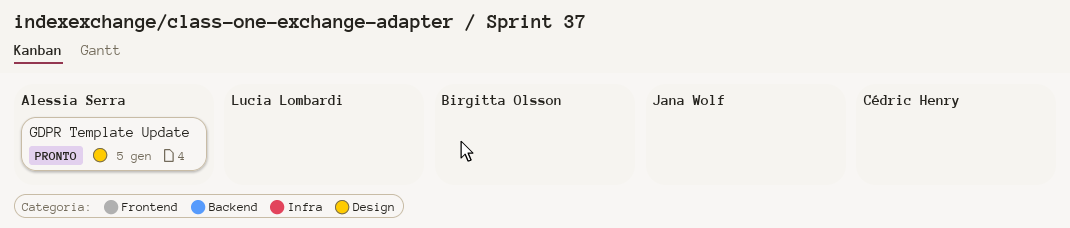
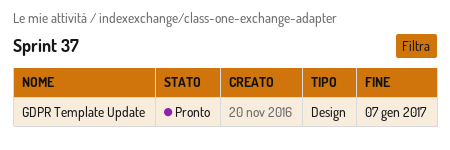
GDPR Template Update, due: Jan 5 -> Jan 7

